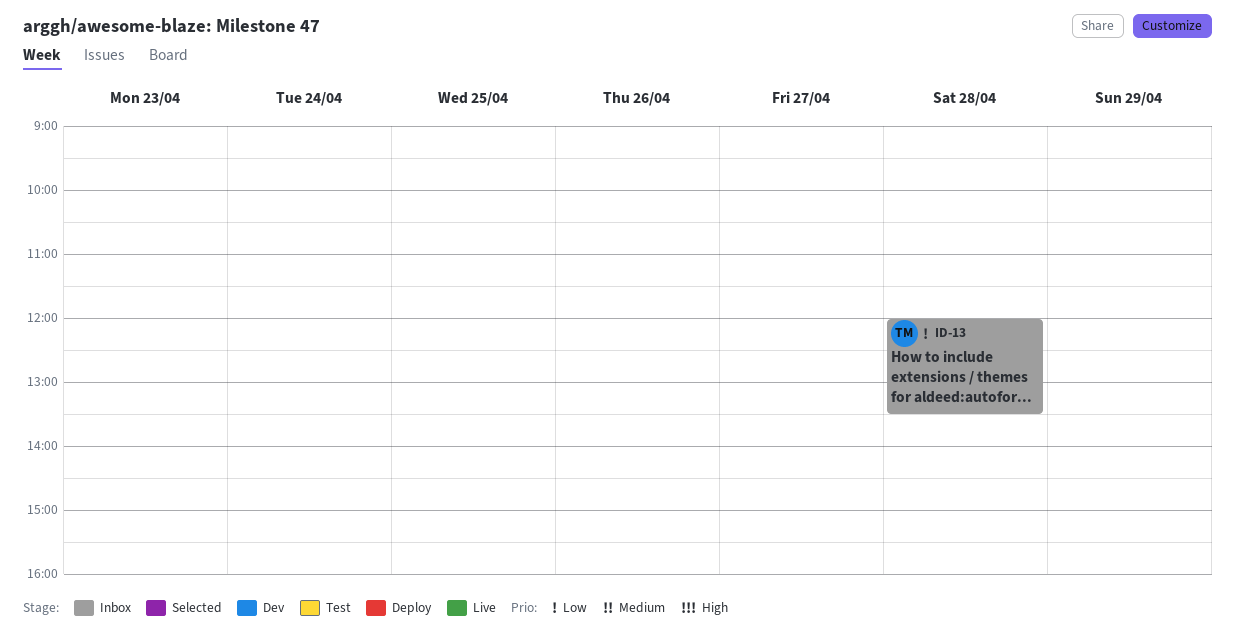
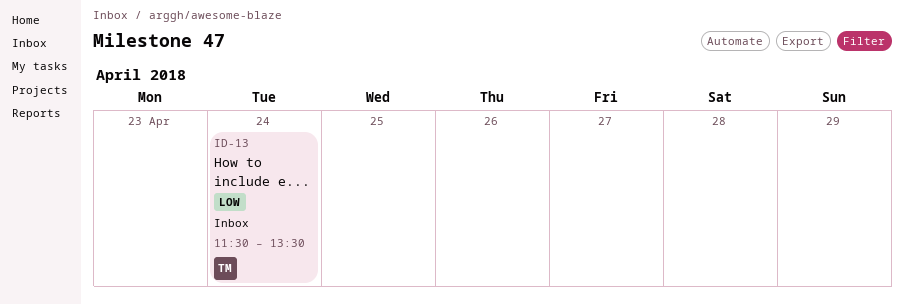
ID-13, day: Apr 28 -> Apr 24
ID-13, begins: 12:00 -> 11:30

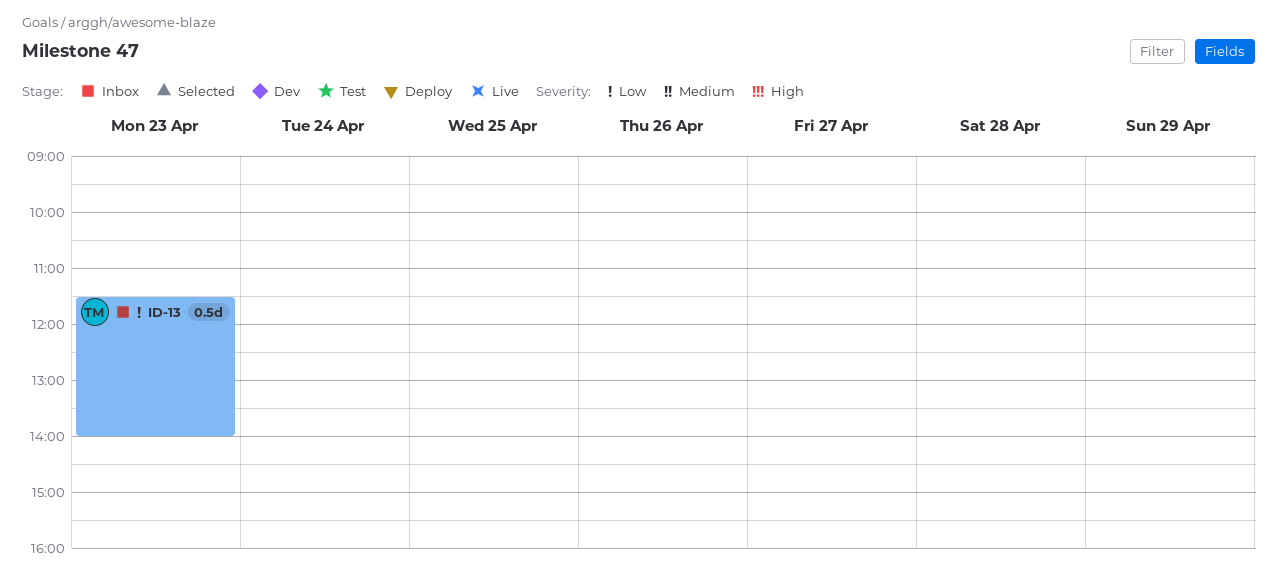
ID-13, day: Apr 24 -> Apr 23
ID-13, ends: 13:30 -> 14:00

